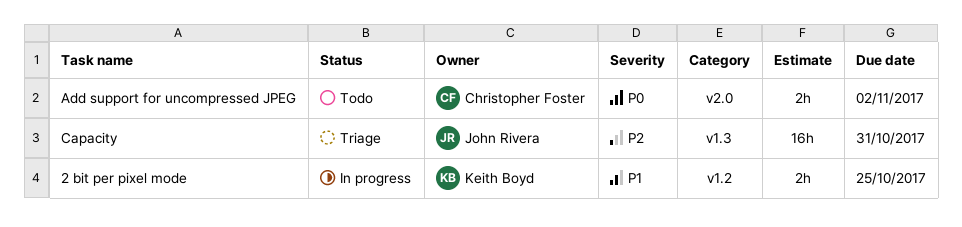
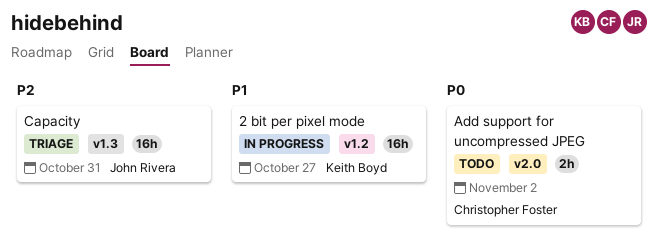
2 bit per pixel mode, estimate: 2h -> 16h
2 bit per pixel mode, due: Oct 25 -> Oct 27

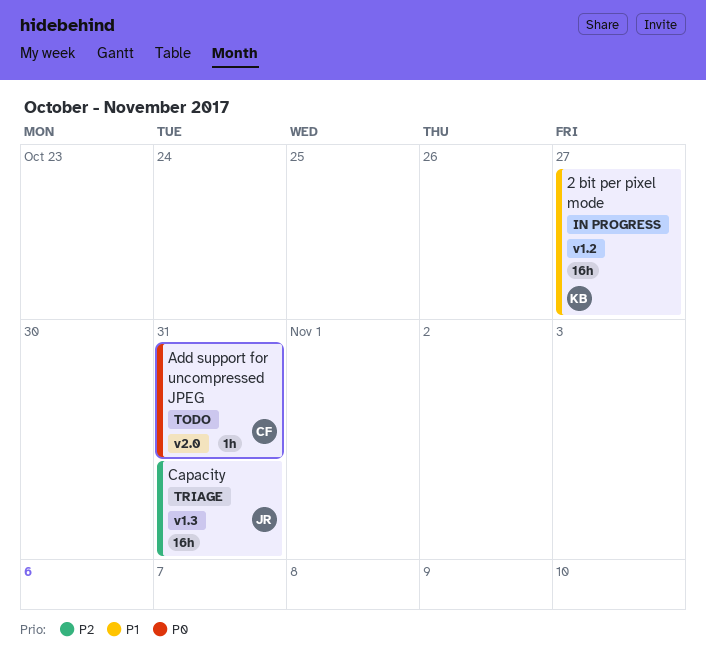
Add support for uncompressed JPEG, estimate: 2h -> 1h
Add support for uncompressed JPEG, due: Nov 2 -> Oct 31

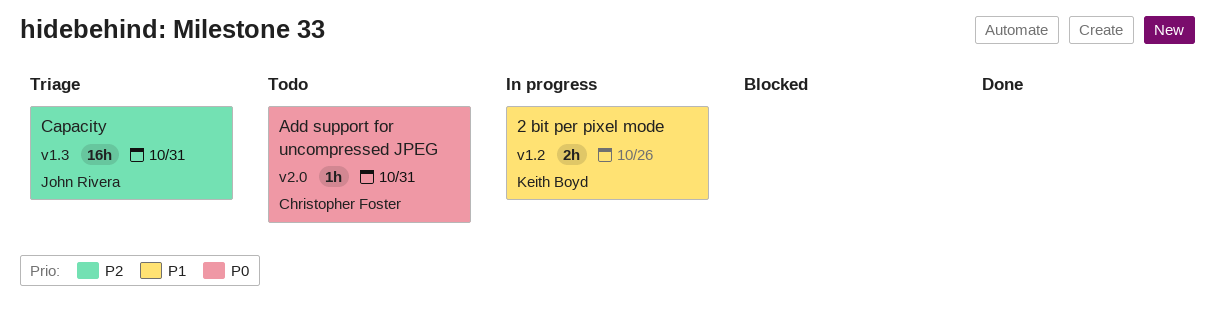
2 bit per pixel mode, estimate: 16h -> 2h
2 bit per pixel mode, due: Oct 27 -> Oct 26

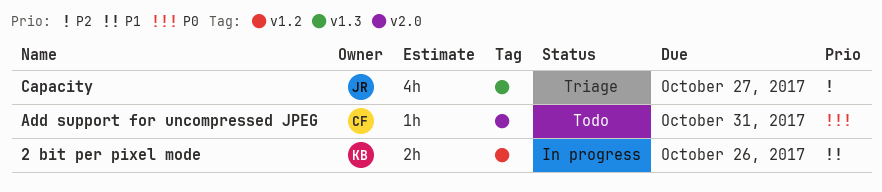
Capacity, estimate: 16h -> 4h
Capacity, due: Oct 31 -> Oct 27

